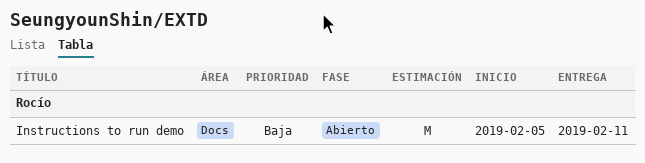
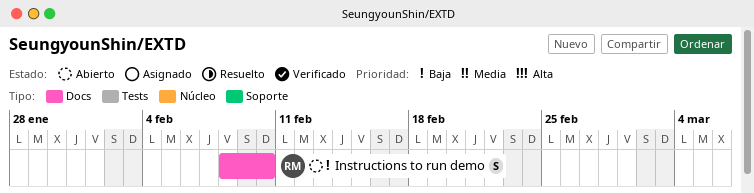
Instructions to run demo, estimate: M -> S
Instructions to run demo, start: Feb 5 -> Feb 8
Instructions to run demo, due: Feb 11 -> Feb 10

